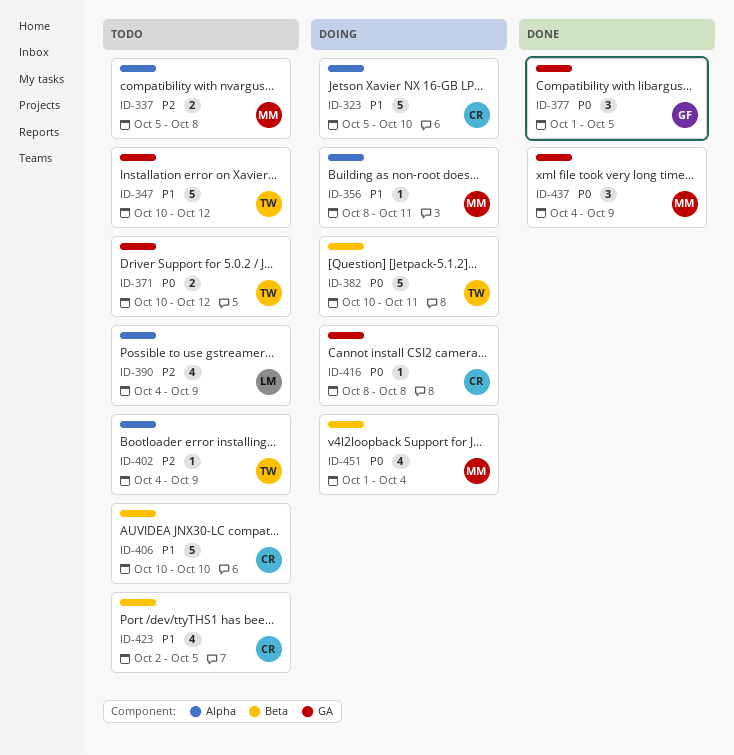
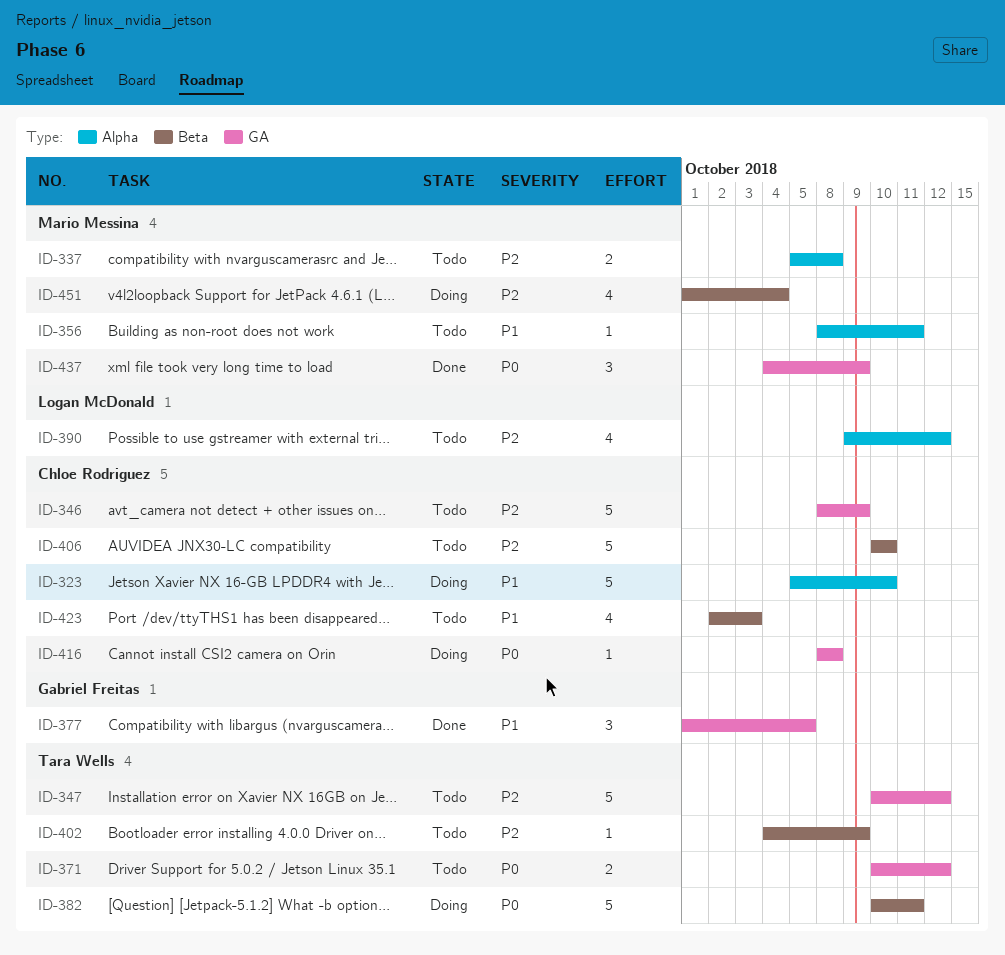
ID-346: none -> present
ID-347, priority: P1 -> P2
ID-356, status: Doing -> Todo
ID-377, priority: P0 -> P1
ID-390, start: Oct 4 -> Oct 9
ID-390, due: Oct 9 -> Oct 12
ID-402, label: Alpha -> Beta
ID-406, priority: P1 -> P2
ID-423, due: Oct 5 -> Oct 3
ID-451, priority: P0 -> P2

